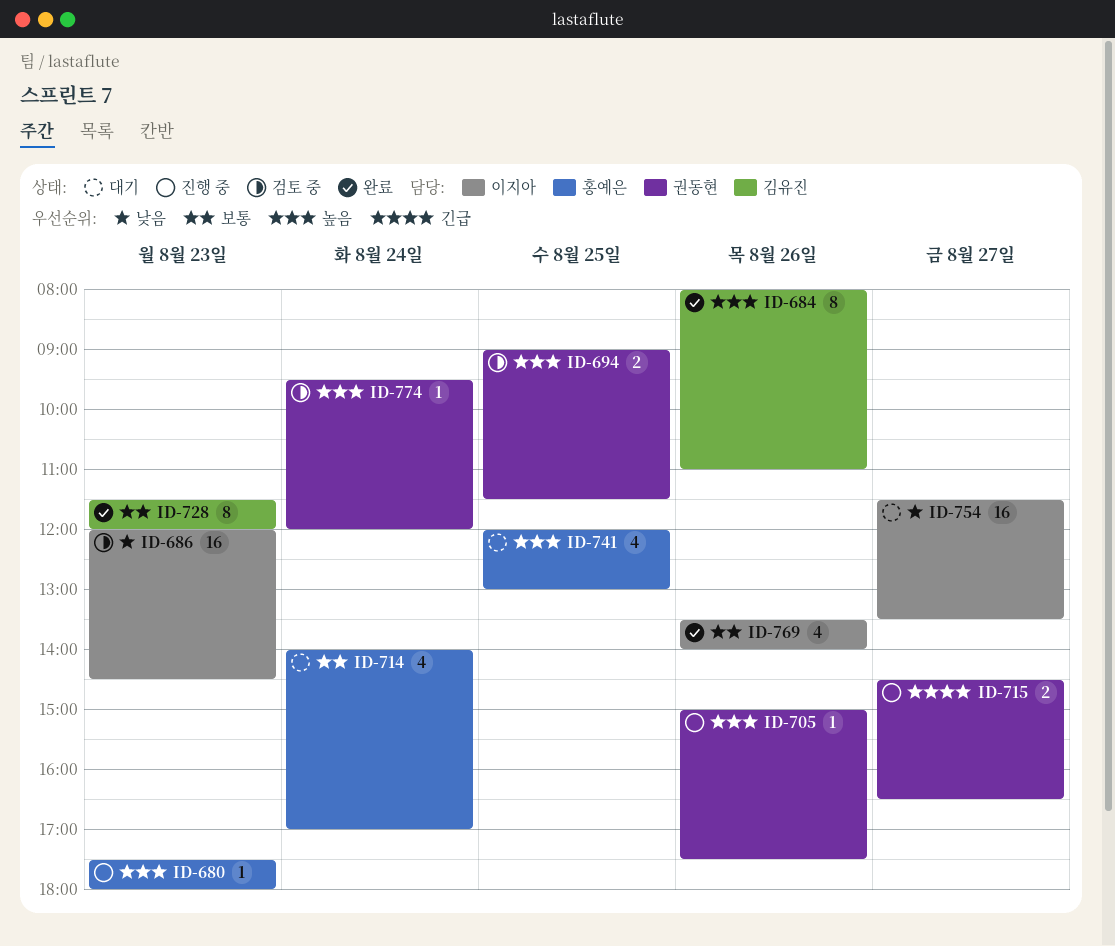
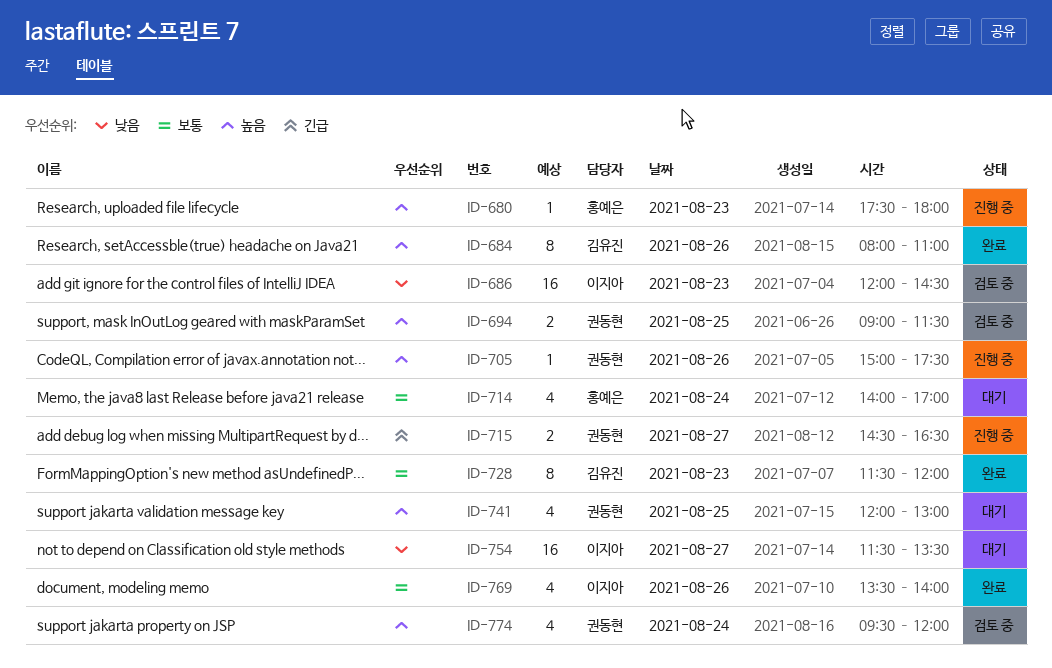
ID-741, owner: 홍예은 -> 권동현
ID-774, estimate: 1 -> 4

